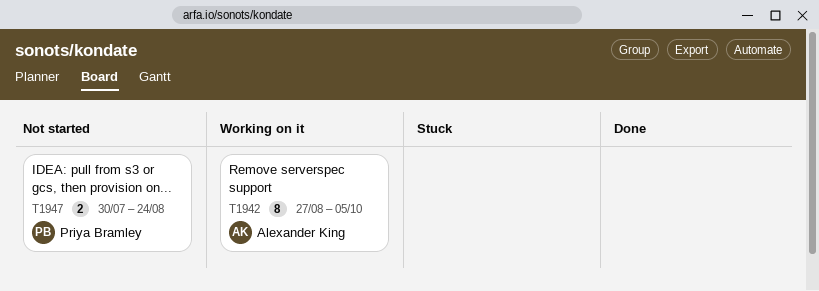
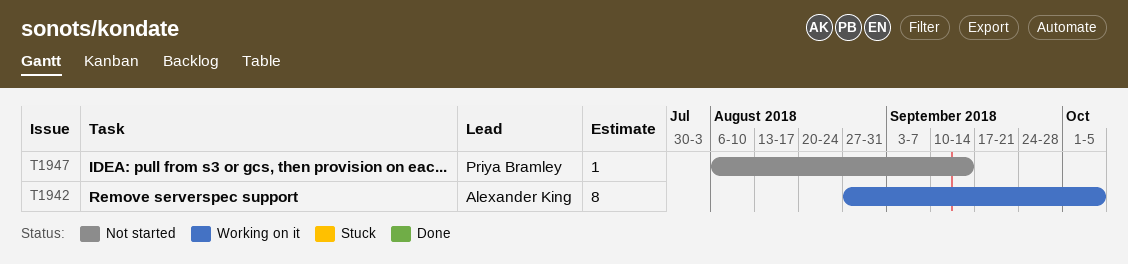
T1947, estimate: 2 -> 1
T1947, start: Jul 30 -> Aug 6
T1947, due: Aug 24 -> Sep 14

